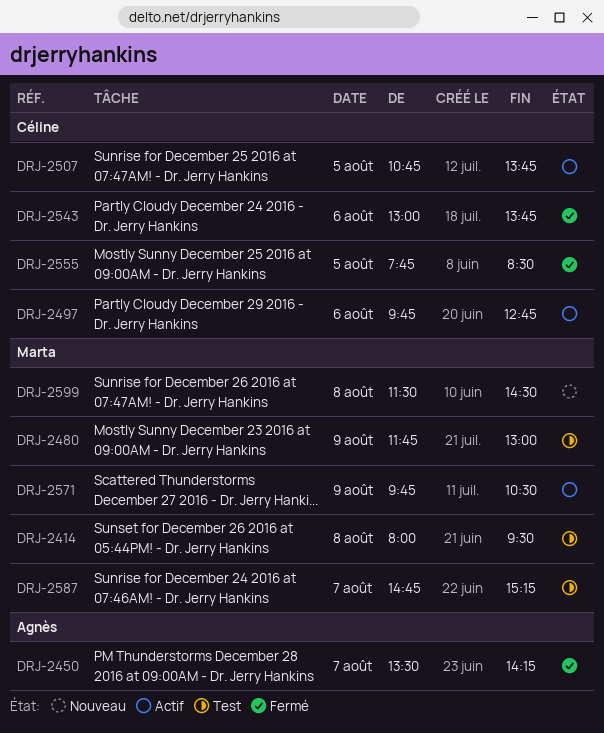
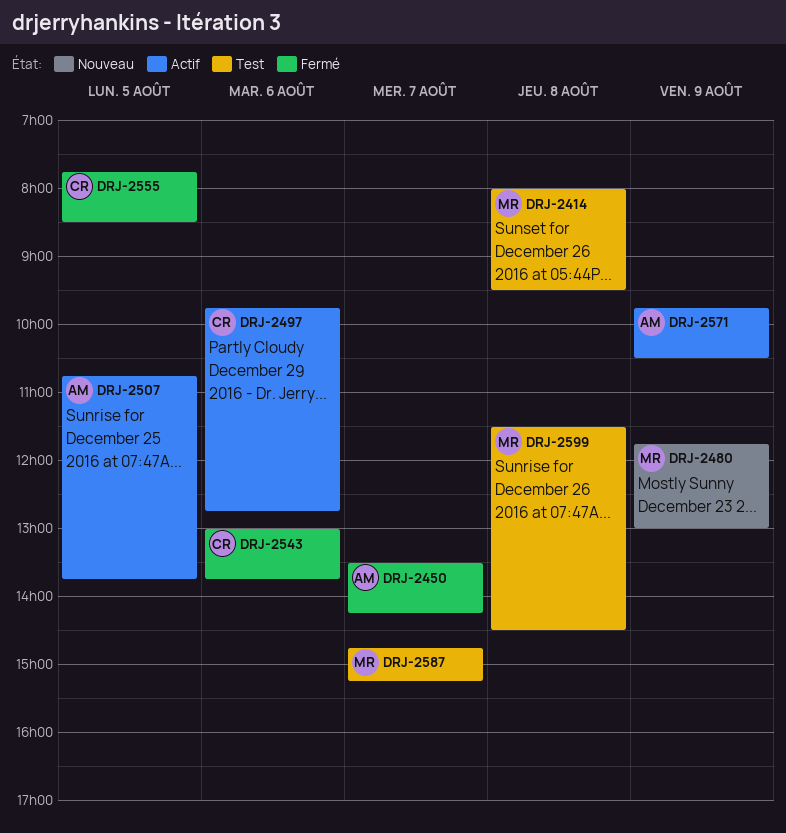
DRJ-2480, status: Test -> Nouveau
DRJ-2507, owner: Céline -> Agnès
DRJ-2571, owner: Marta -> Agnès
DRJ-2599, status: Nouveau -> Test

